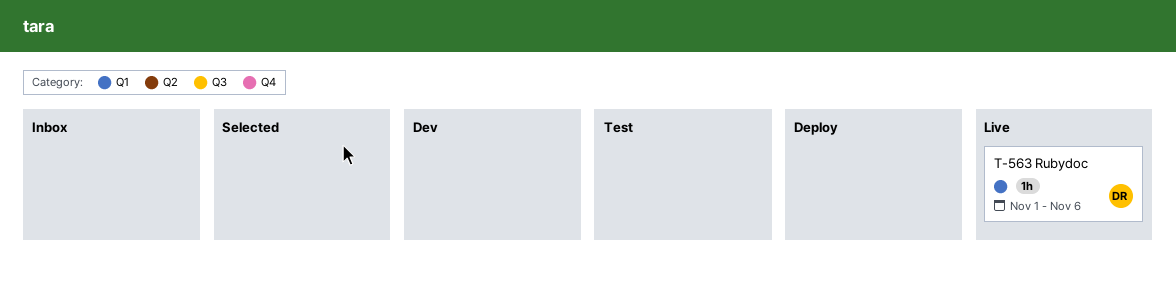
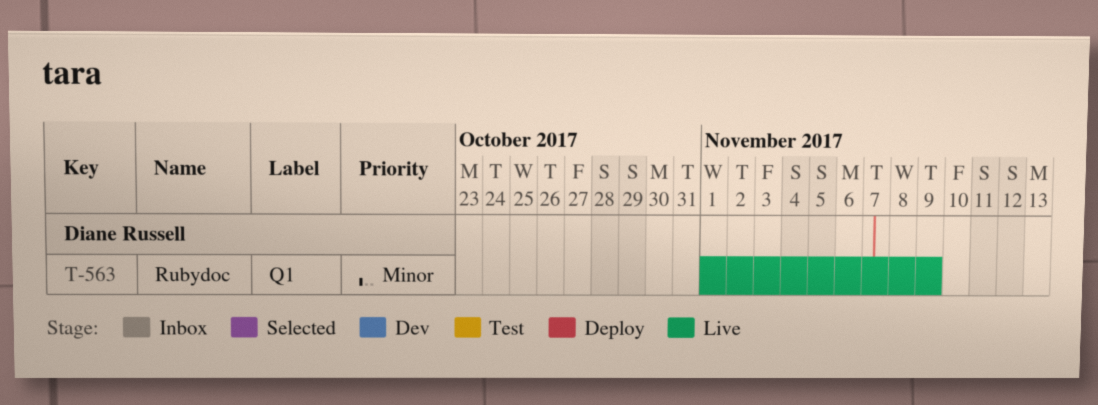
T-563, due: Nov 6 -> Nov 9

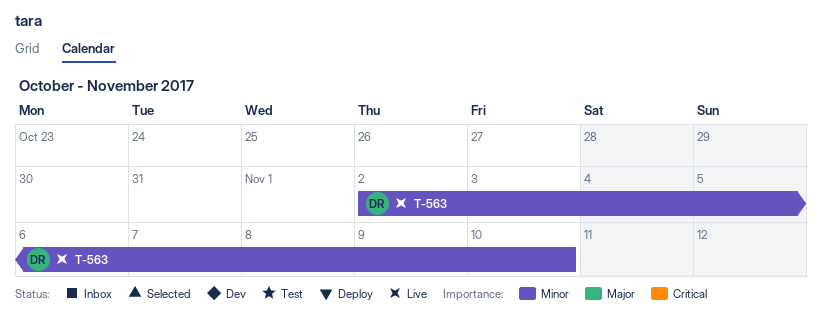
T-563, start: Nov 1 -> Nov 2
T-563, due: Nov 9 -> Nov 10

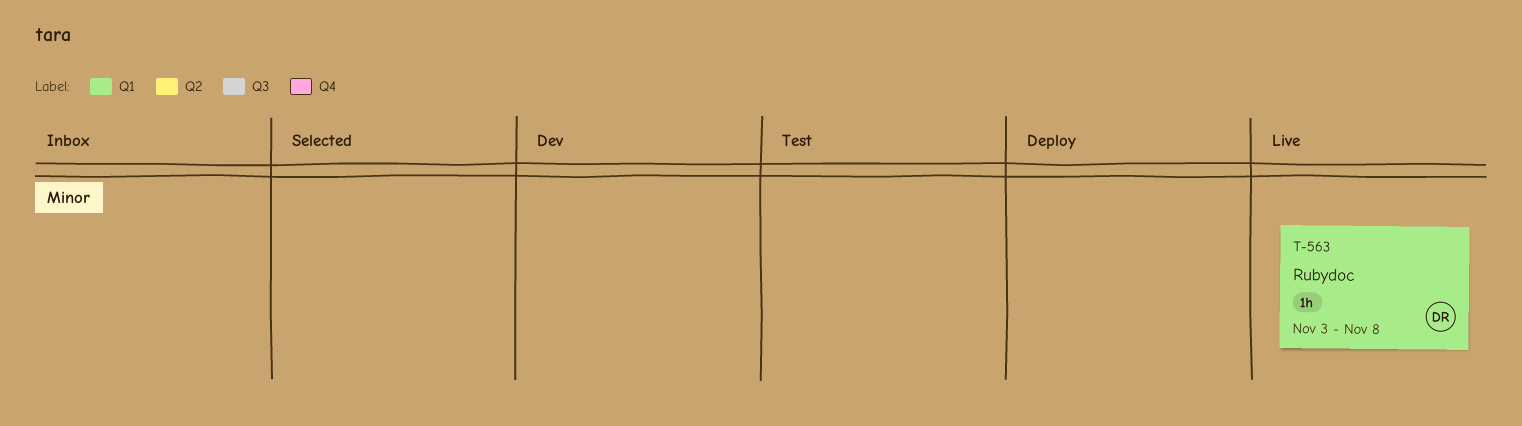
T-563, start: Nov 2 -> Nov 3
T-563, due: Nov 10 -> Nov 8

